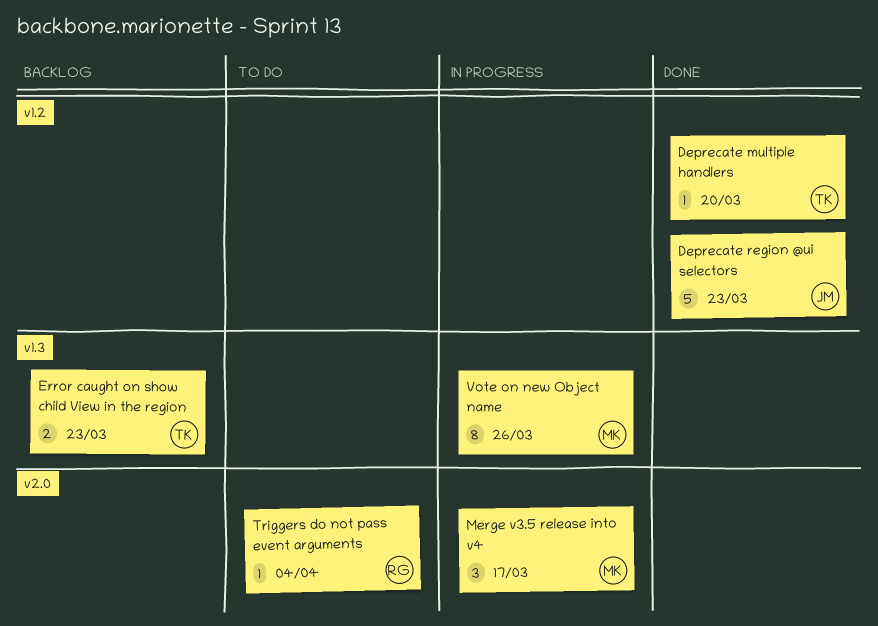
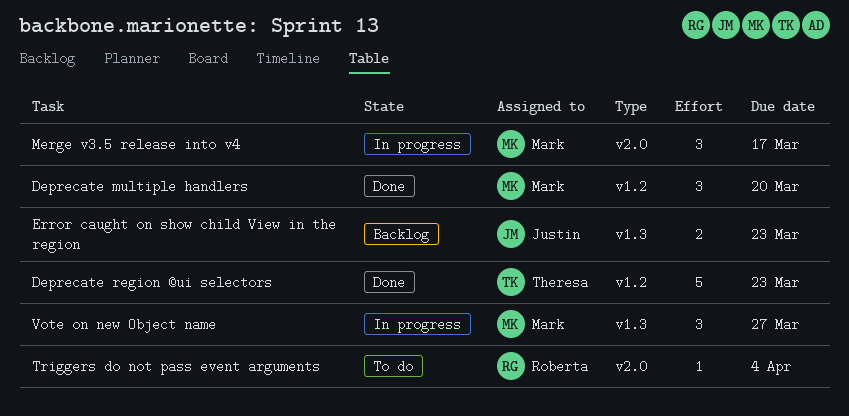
Deprecate multiple handlers, owner: Theresa -> Mark
Deprecate multiple handlers, estimate: 1 -> 3
Deprecate region @ui selectors, owner: Justin -> Theresa
Error caught on show child View in the region, owner: Theresa -> Justin
Vote on new Object name, estimate: 8 -> 3
Vote on new Object name, due: Mar 26 -> Mar 27

